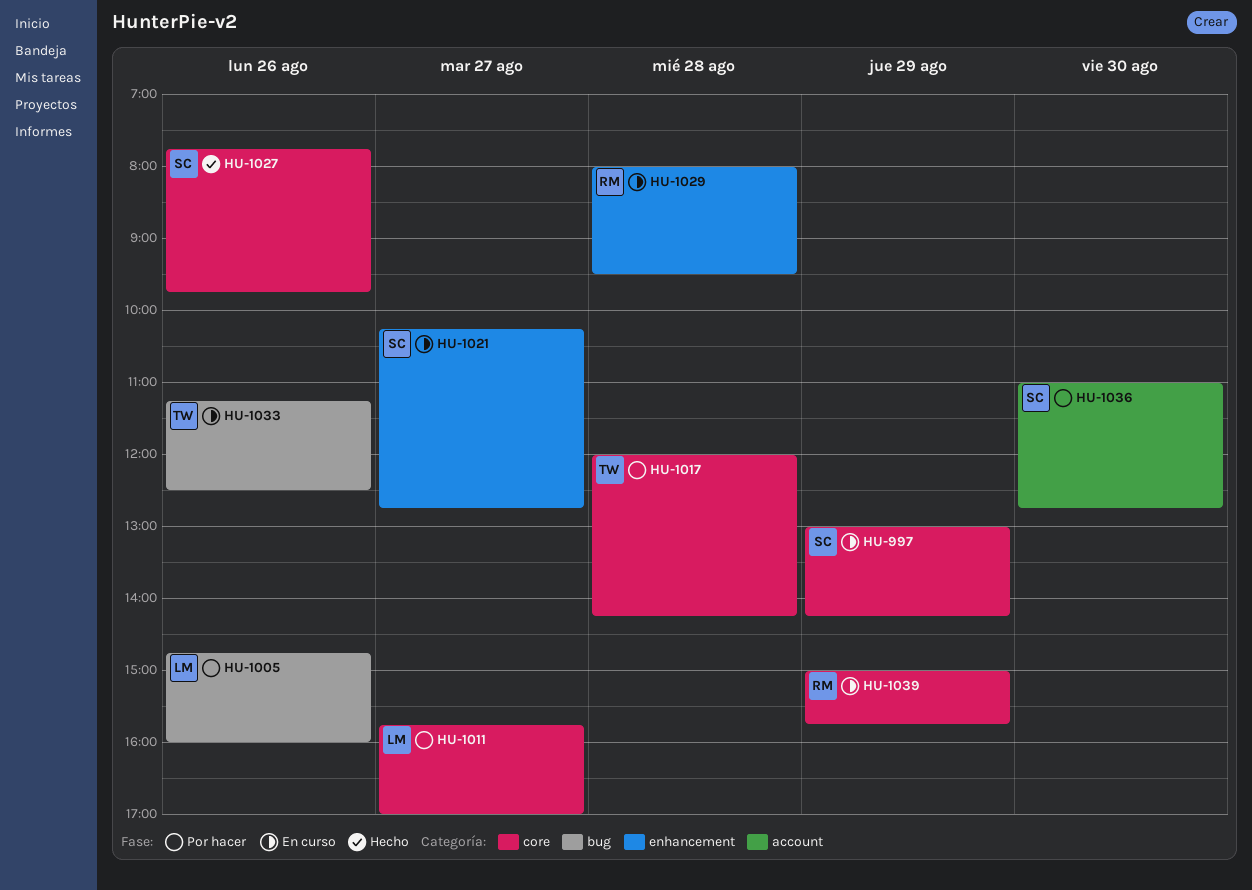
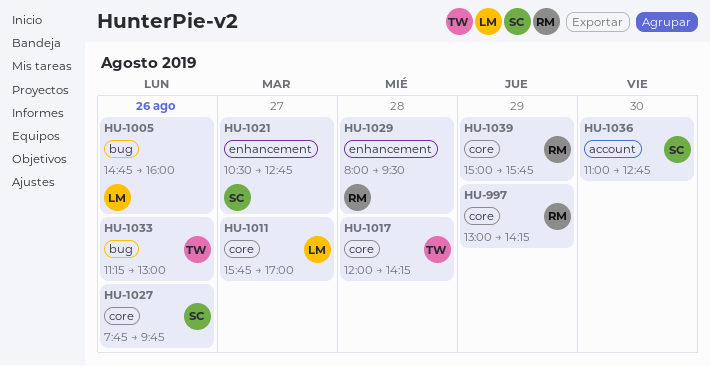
HU-997, owner: SC -> RM
HU-1021, begins: 10:15 -> 10:30
HU-1033, ends: 12:30 -> 13:00

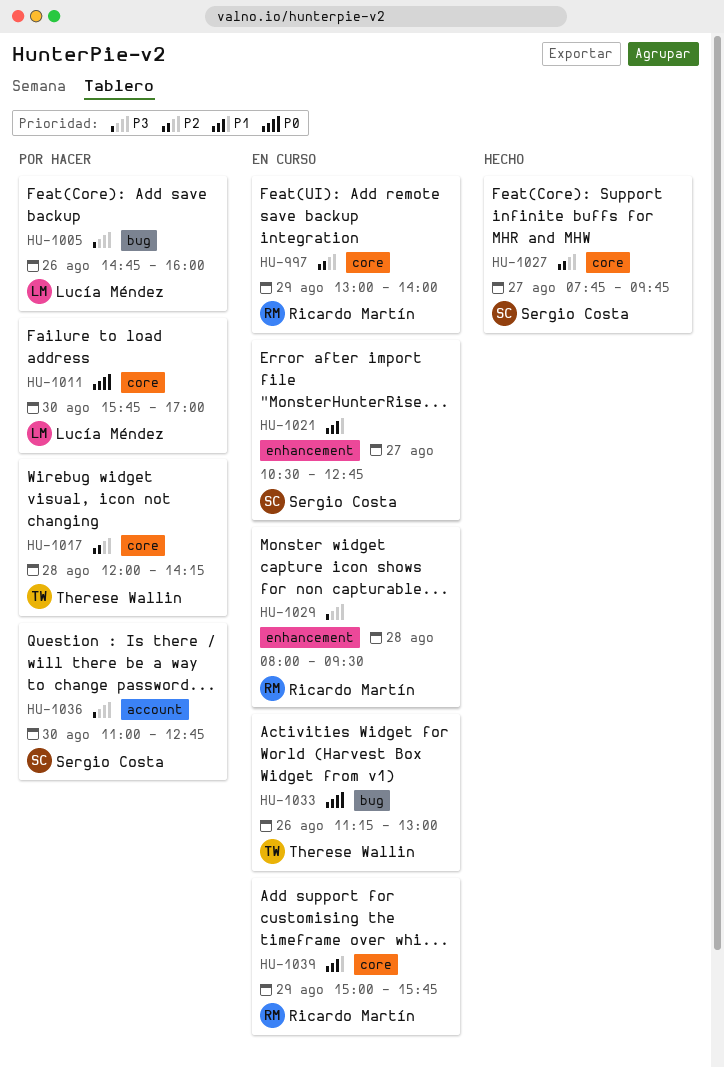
HU-997, ends: 14:15 -> 14:00
HU-1011, day: Aug 27 -> Aug 30
HU-1027, day: Aug 26 -> Aug 27

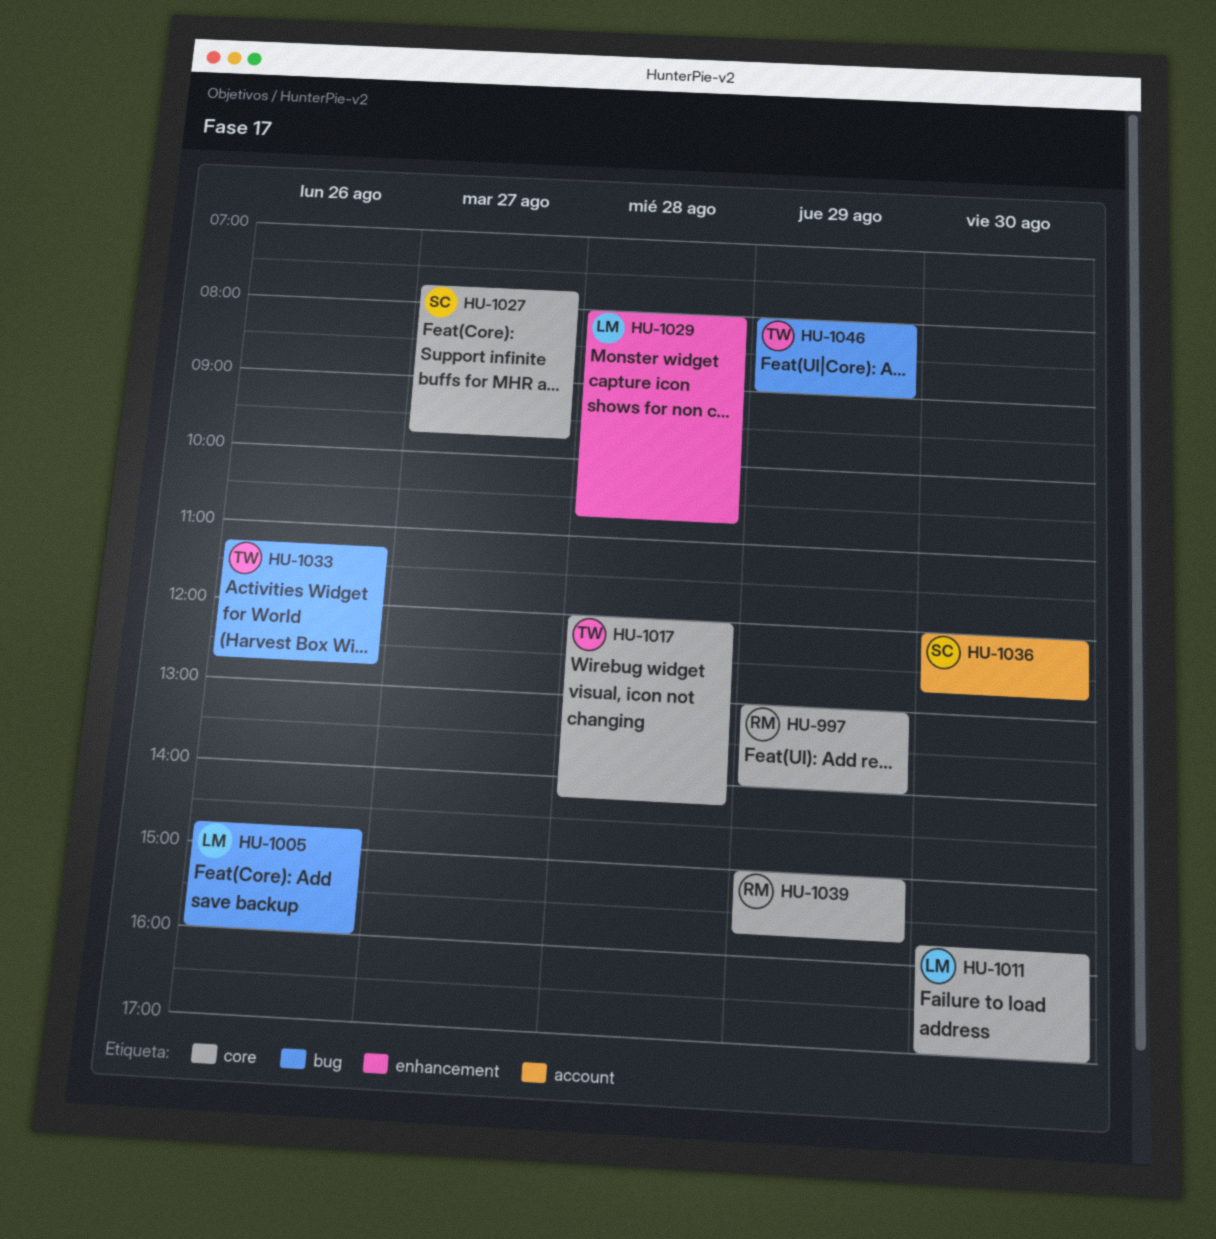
HU-1021: present -> none
HU-1029, owner: Ricardo Martín -> Lucía Méndez
HU-1029, ends: 09:30 -> 10:45
HU-1033, ends: 13:00 -> 12:45
HU-1036, begins: 11:00 -> 12:00
HU-1046: none -> present

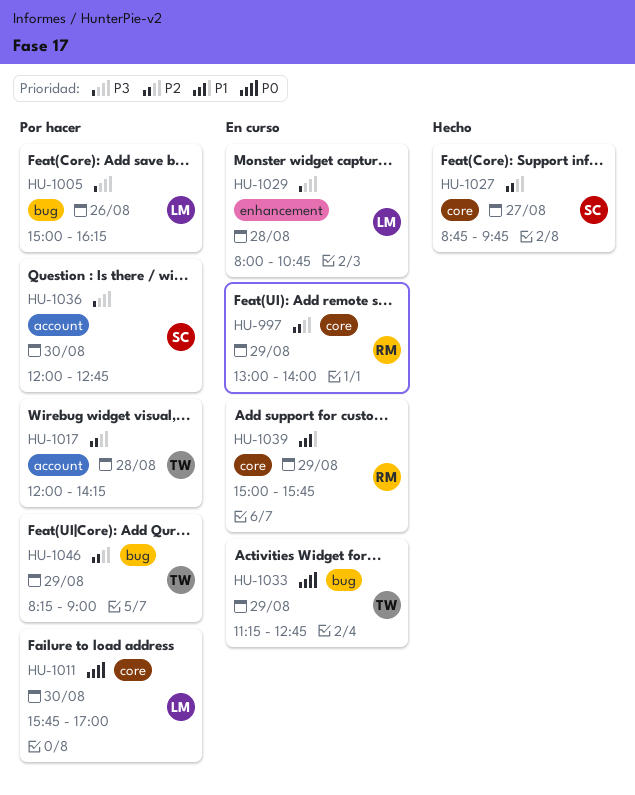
HU-1005, begins: 14:45 -> 15:00
HU-1005, ends: 16:00 -> 16:15
HU-1017, label: core -> account
HU-1027, begins: 07:45 -> 08:45
HU-1033, day: Aug 26 -> Aug 29
HU-1046, begins: 08:00 -> 08:15

